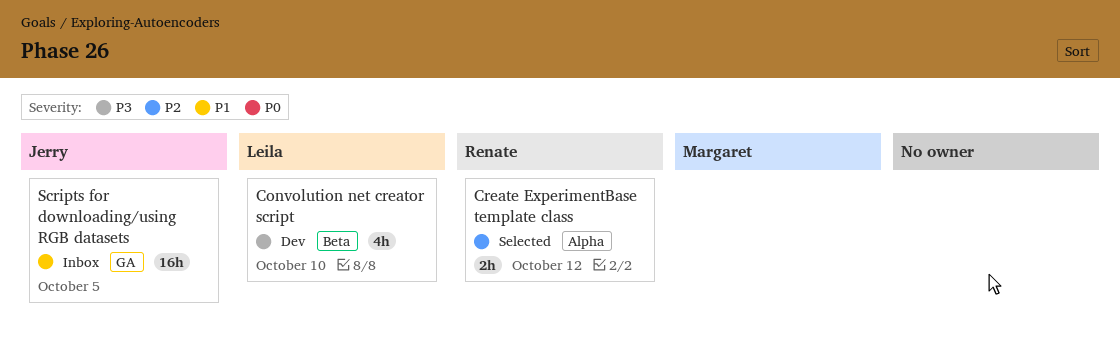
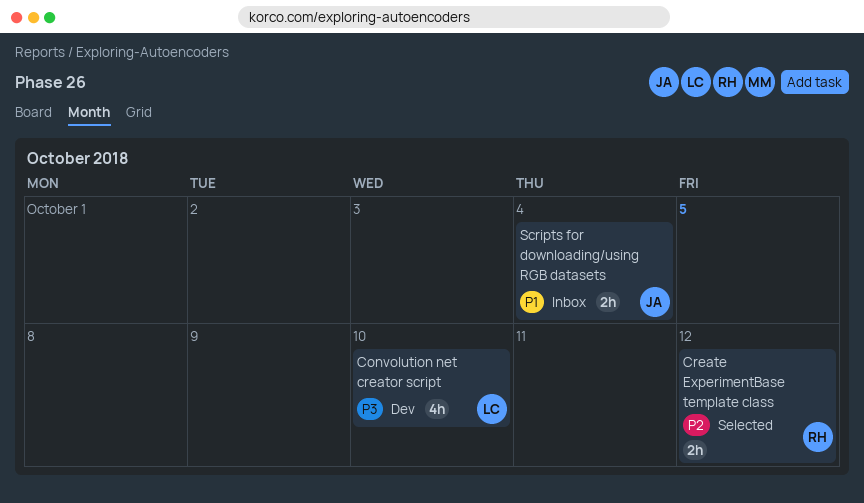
Scripts for downloading/using RGB datasets, estimate: 16h -> 2h
Scripts for downloading/using RGB datasets, due: Oct 5 -> Oct 4

